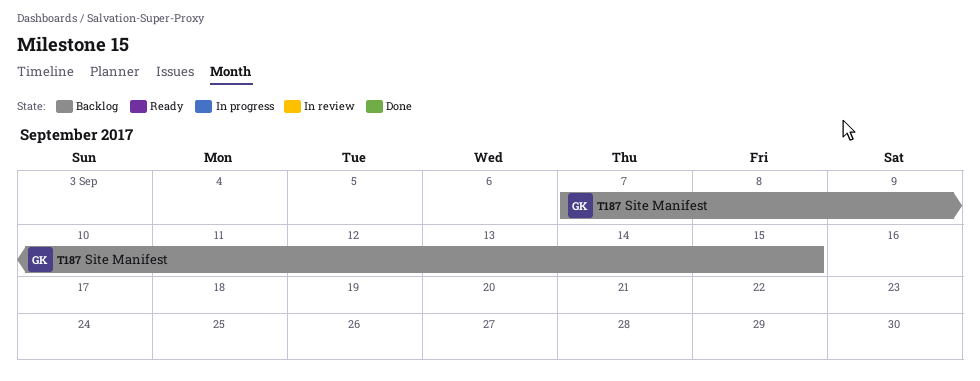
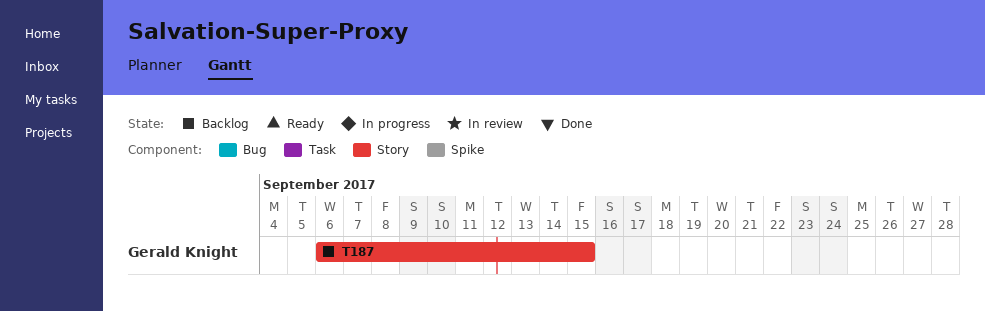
T187, start: Sep 7 -> Sep 6

